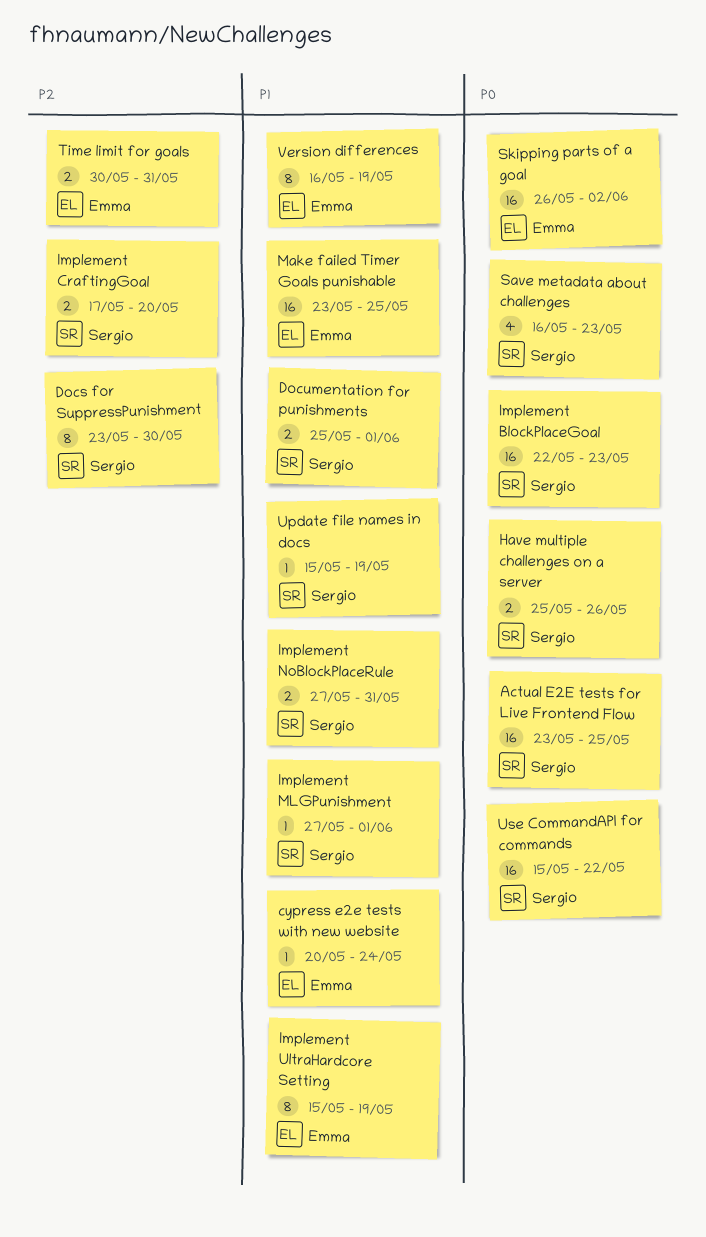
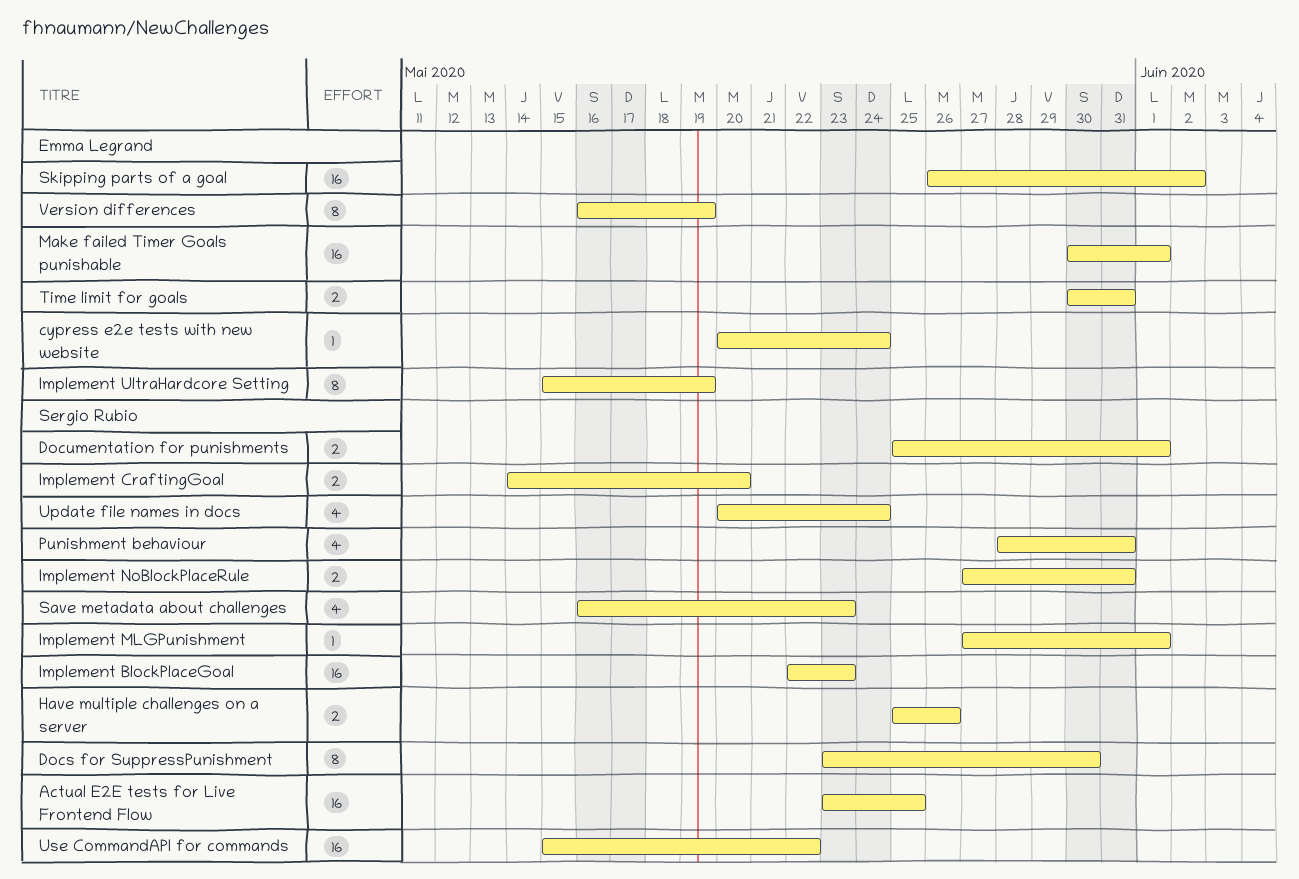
Implement CraftingGoal, start: May 17 -> May 14
Make failed Timer Goals punishable, start: May 23 -> May 30
Make failed Timer Goals punishable, due: May 25 -> Jun 1
Punishment behaviour: none -> present
Update file names in docs, estimate: 1 -> 4
Update file names in docs, start: May 15 -> May 20
Update file names in docs, due: May 19 -> May 24

